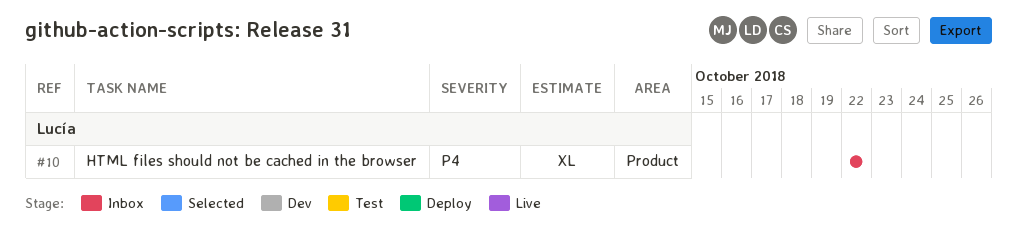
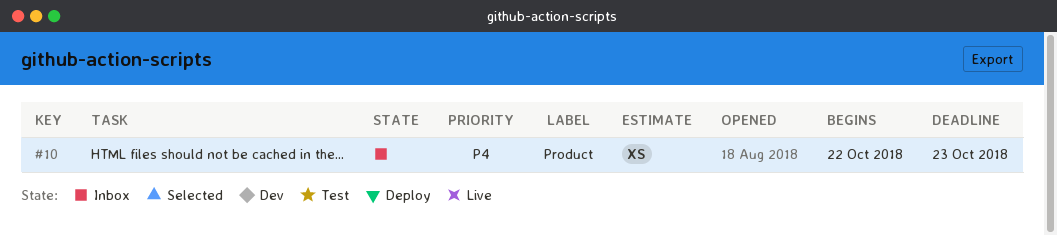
#10, estimate: XL -> XS
#10, due: Oct 22 -> Oct 23

